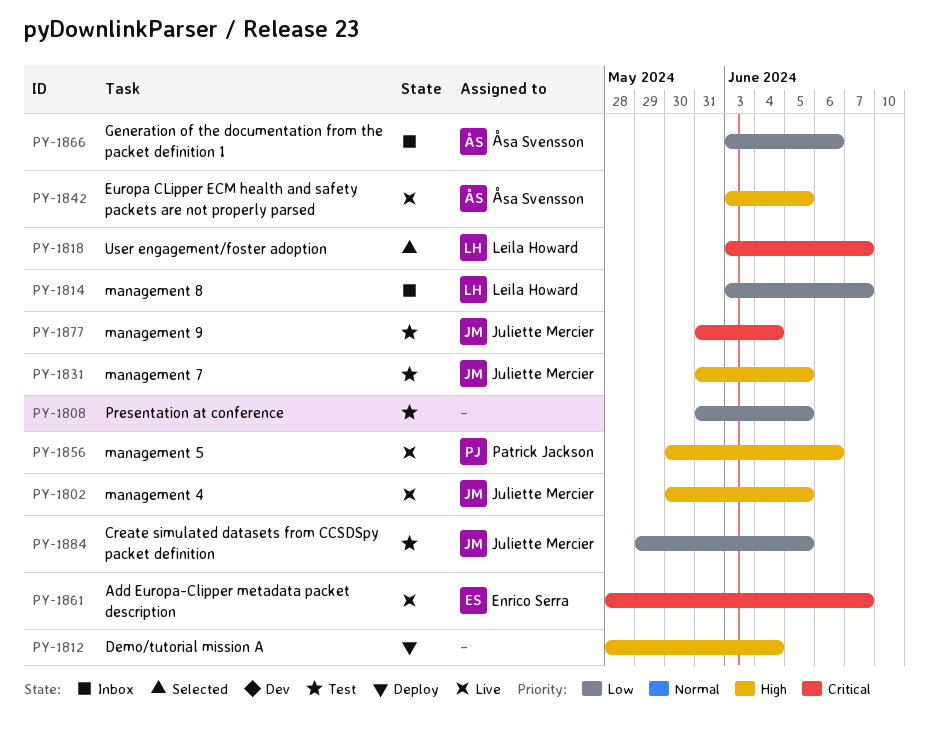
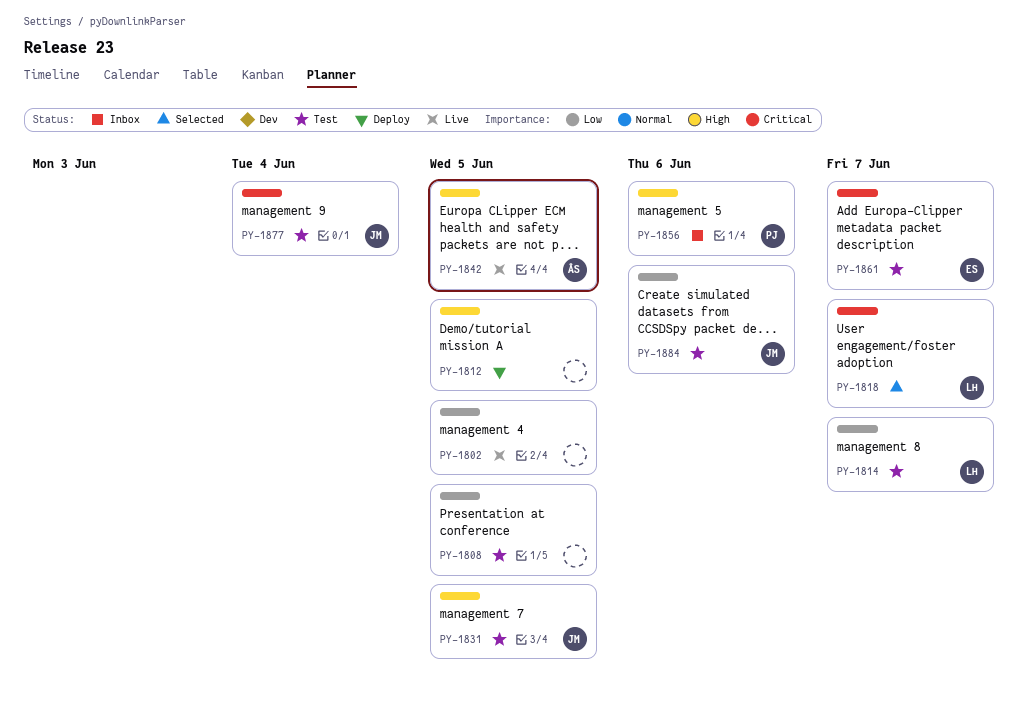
PY-1802, owner: Juliette Mercier -> none
PY-1802, priority: High -> Low
PY-1812, due: Jun 4 -> Jun 5
PY-1814, status: Inbox -> Test
PY-1856, status: Live -> Inbox
PY-1861, status: Live -> Test
PY-1866: present -> none
PY-1884, due: Jun 5 -> Jun 6

